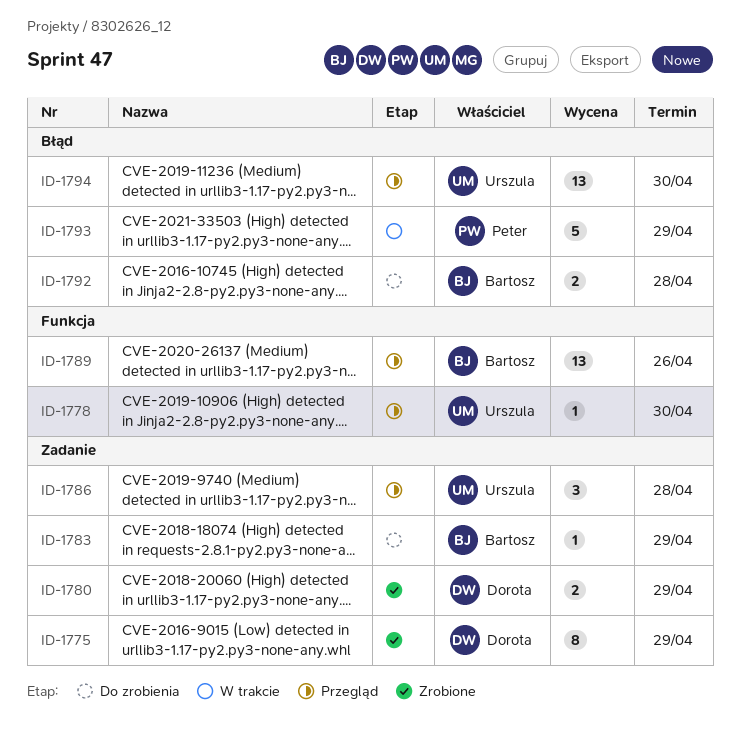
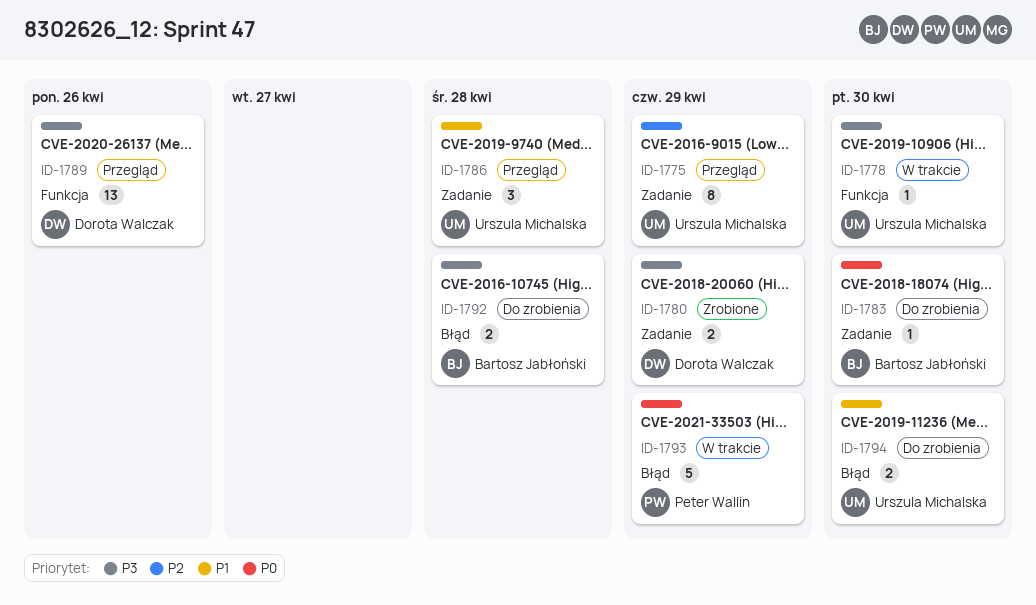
ID-1775, status: Zrobione -> Przegląd
ID-1775, owner: Dorota Walczak -> Urszula Michalska
ID-1778, status: Przegląd -> W trakcie
ID-1783, due: Apr 29 -> Apr 30
ID-1789, owner: Bartosz Jabłoński -> Dorota Walczak
ID-1794, status: Przegląd -> Do zrobienia
ID-1794, estimate: 13 -> 2

